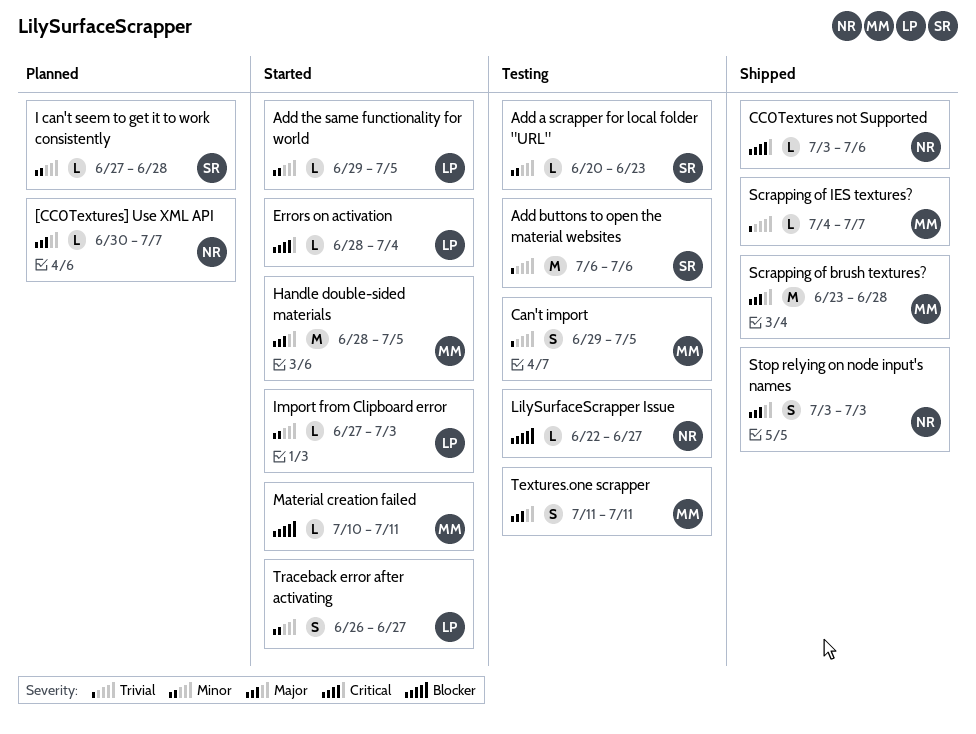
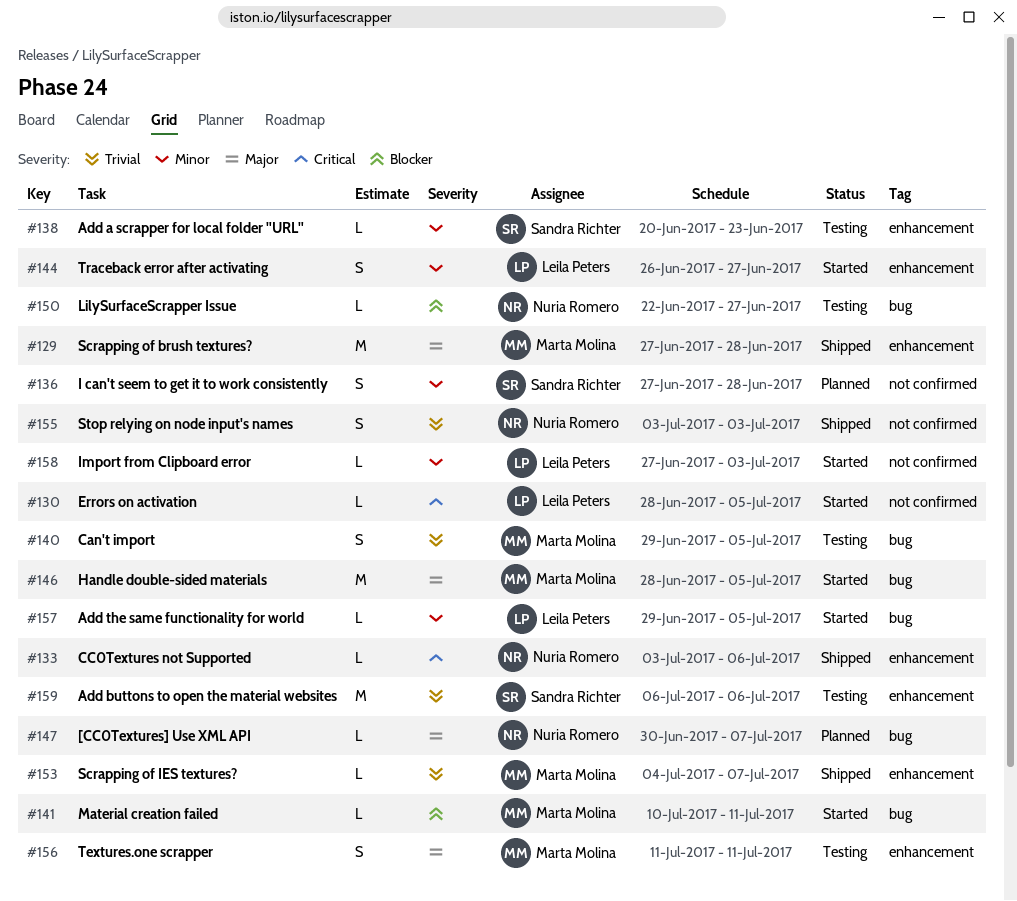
Errors on activation, due: Jul 4 -> Jul 5
I can't seem to get it to work consistently, estimate: L -> S
Scrapping of brush textures?, start: Jun 23 -> Jun 27
Stop relying on node input's names, priority: Major -> Trivial

